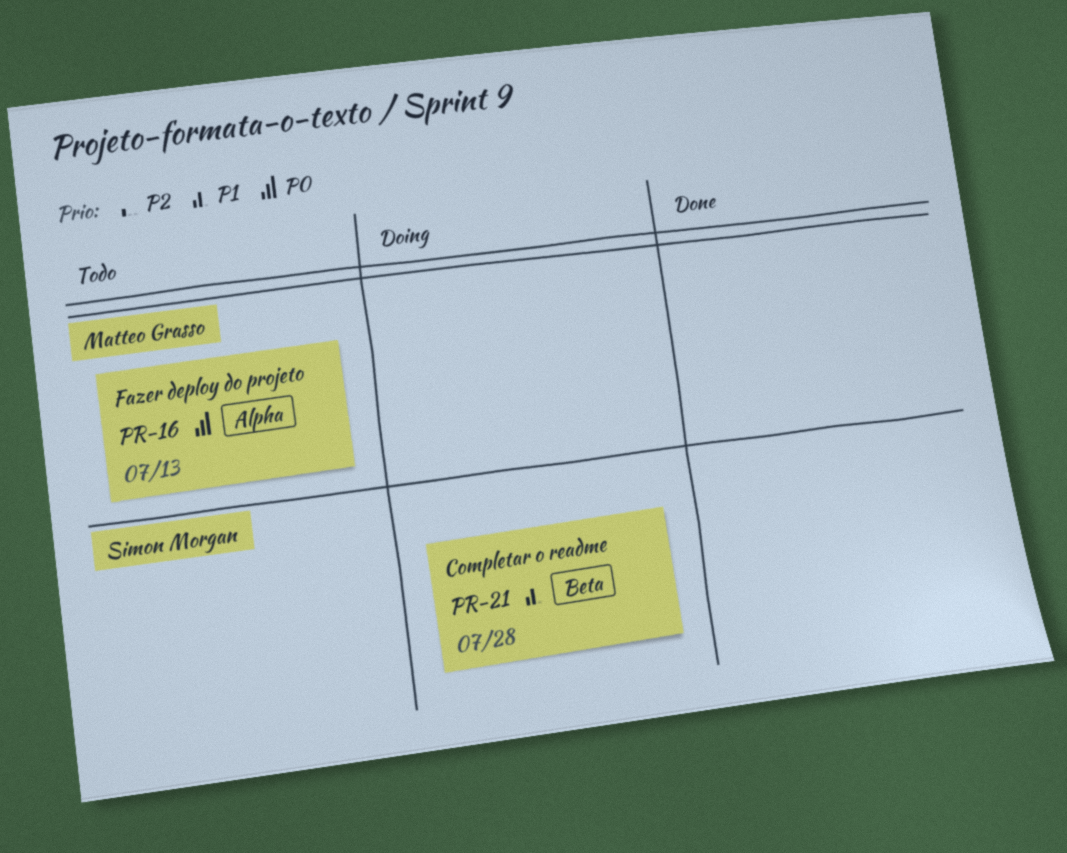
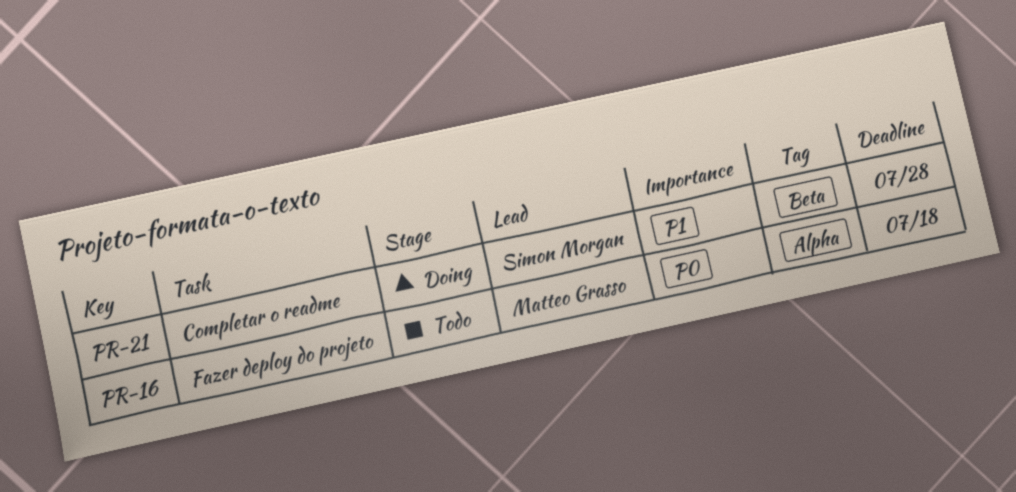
PR-16, due: Jul 13 -> Jul 18

